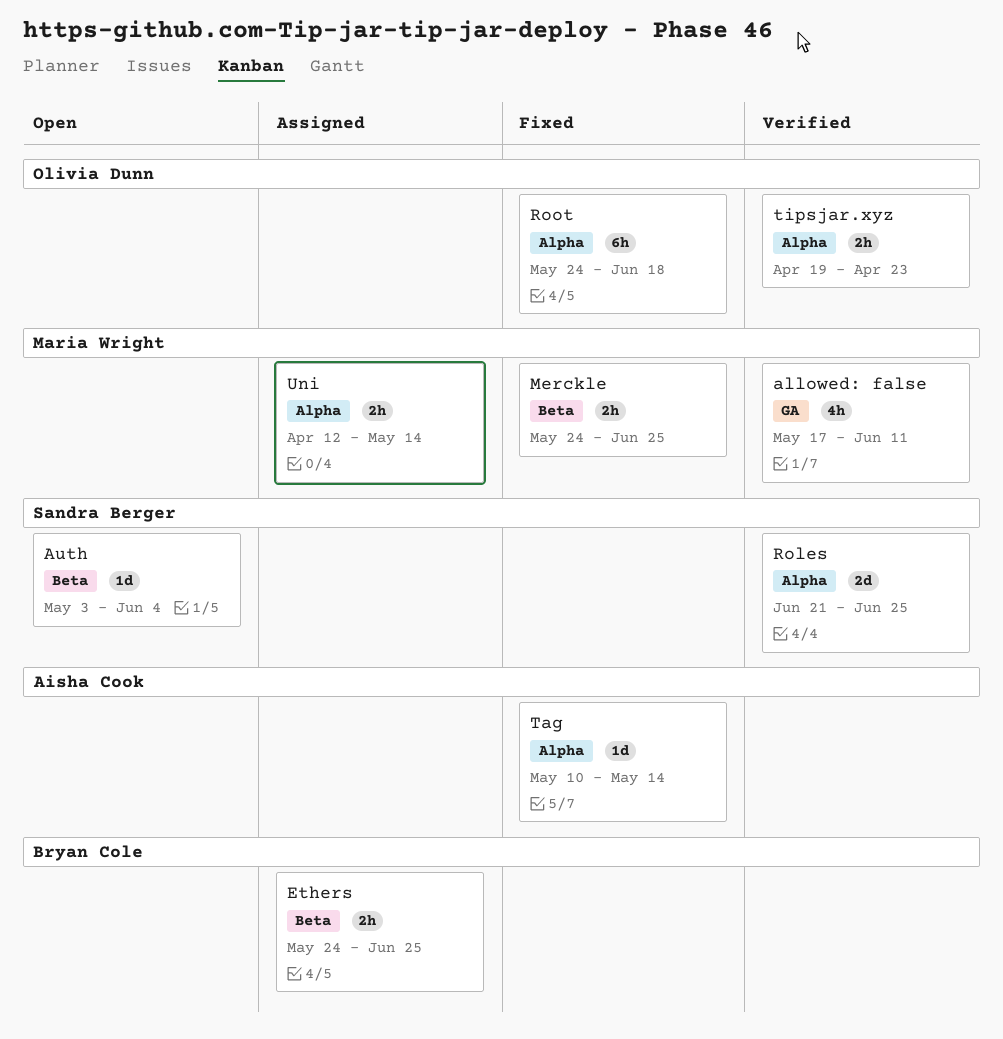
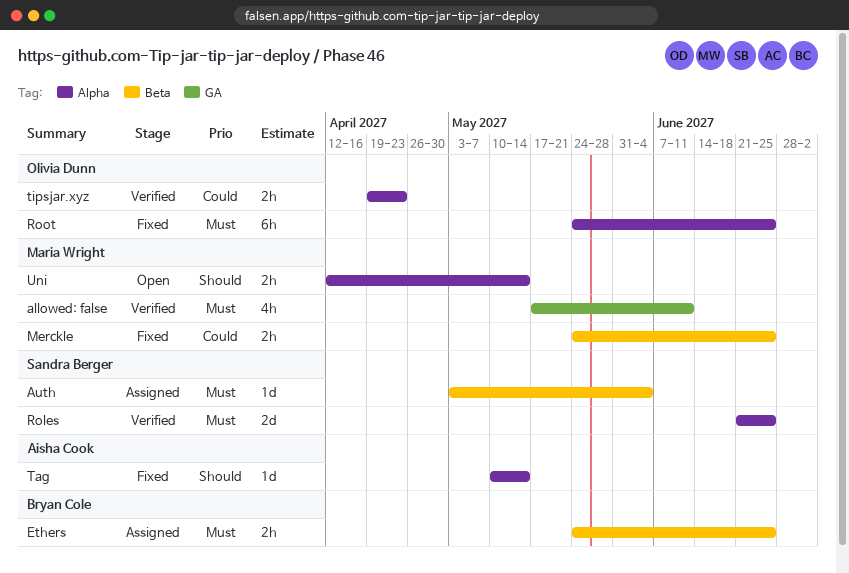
Auth, status: Open -> Assigned
Root, due: Jun 18 -> Jun 25
Uni, status: Assigned -> Open

